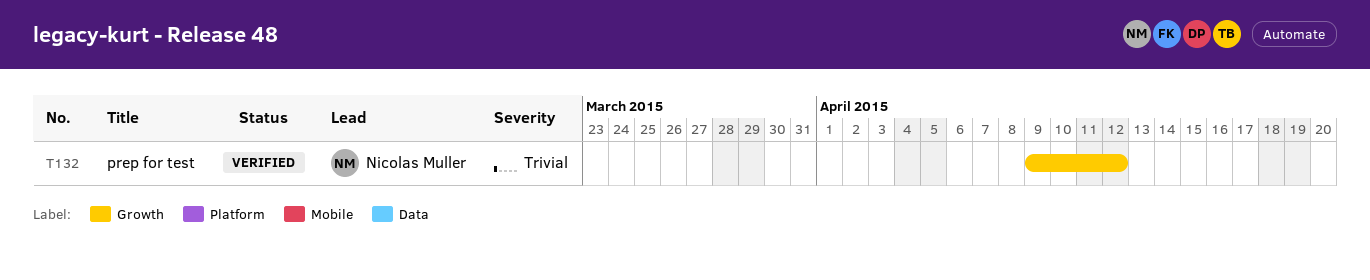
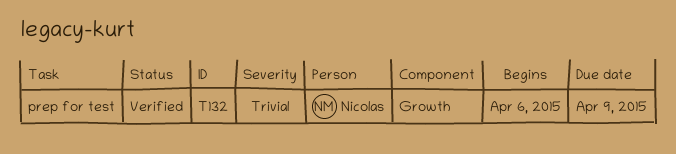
T132, start: Apr 9 -> Apr 6
T132, due: Apr 12 -> Apr 9

